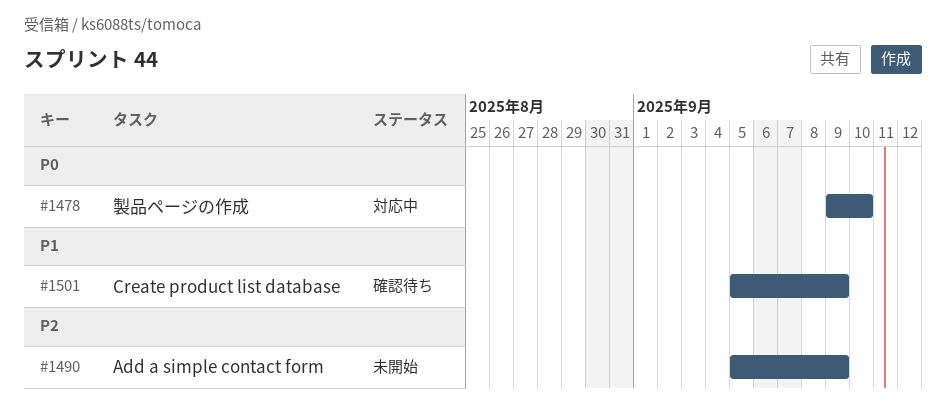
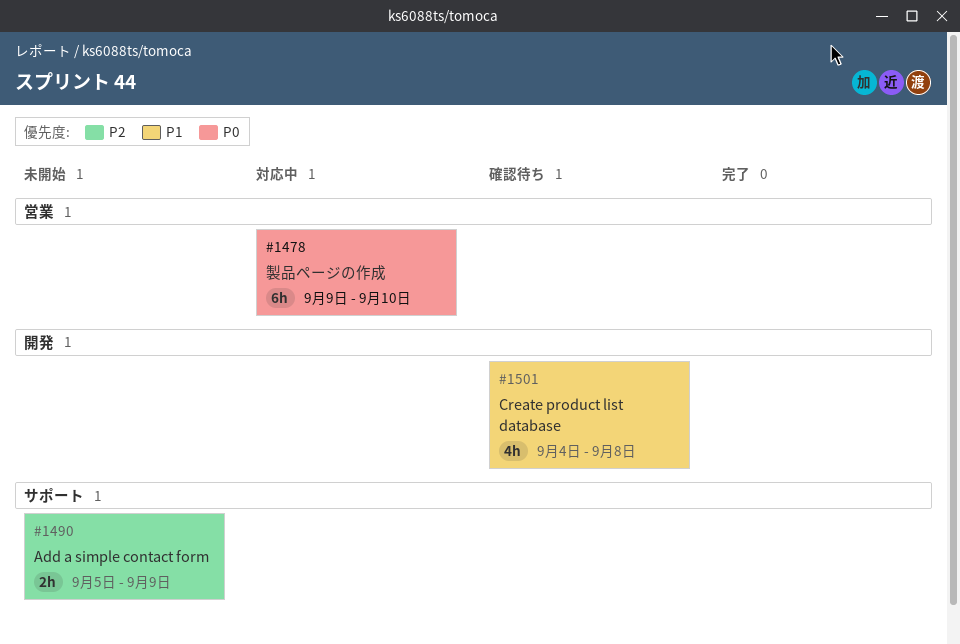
#1501, start: Sep 5 -> Sep 4
#1501, due: Sep 9 -> Sep 8

